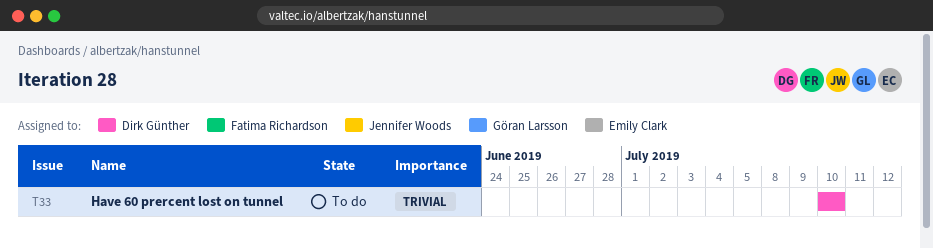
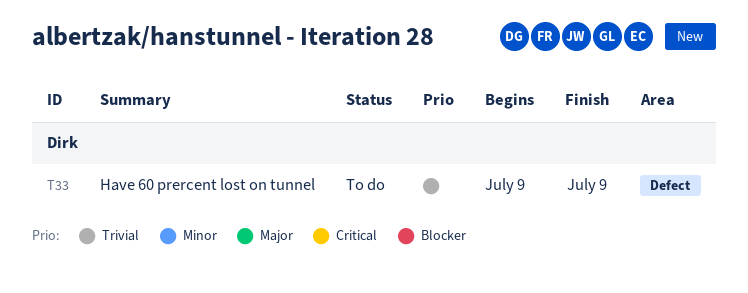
T33, start: Jul 10 -> Jul 9
T33, due: Jul 10 -> Jul 9

